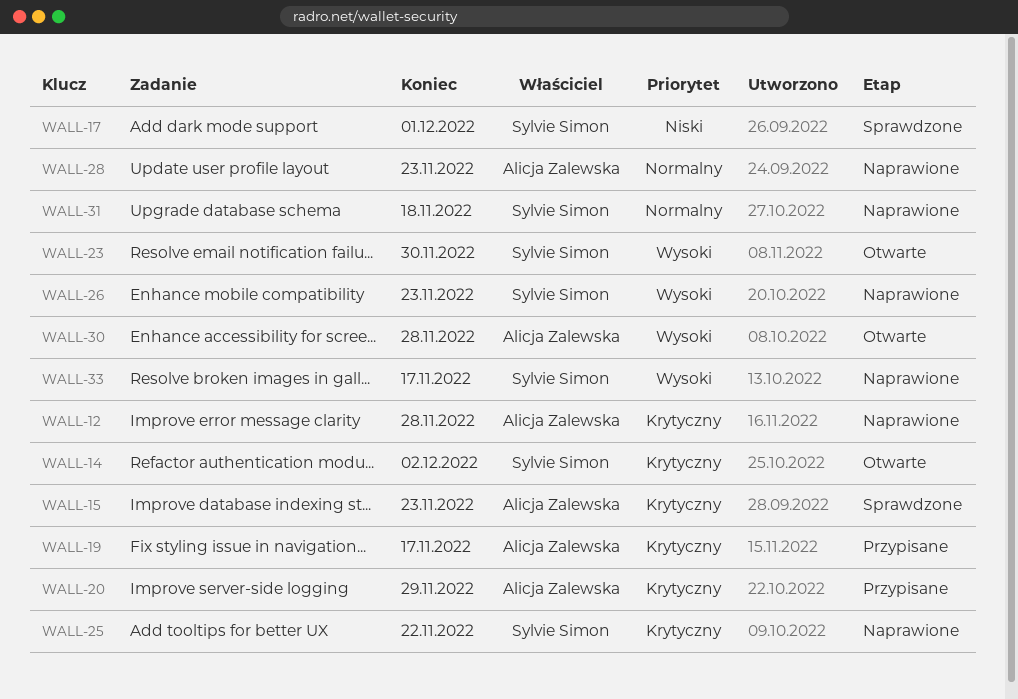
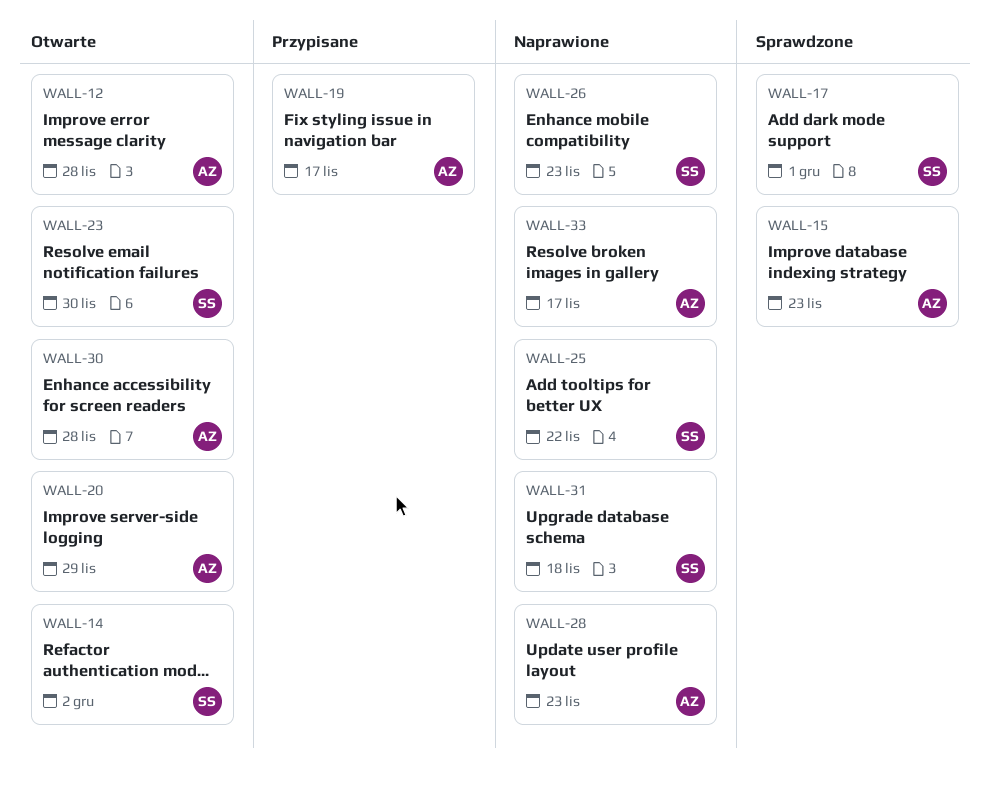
WALL-12, status: Naprawione -> Otwarte
WALL-20, status: Przypisane -> Otwarte
WALL-33, owner: Sylvie Simon -> Alicja Zalewska

